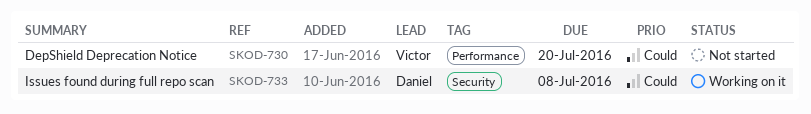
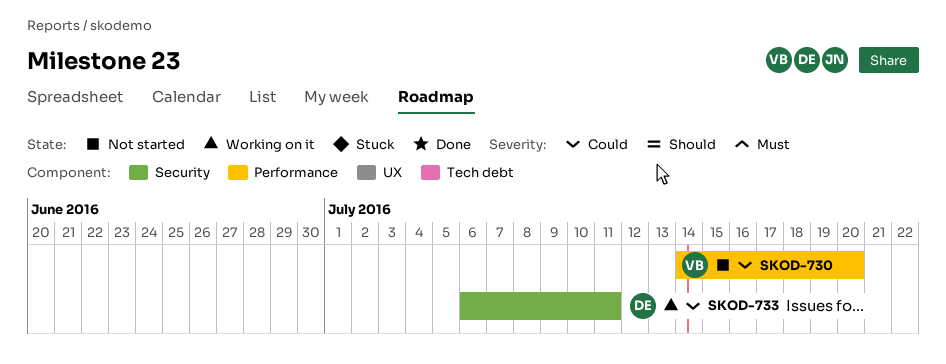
SKOD-733, due: Jul 8 -> Jul 11

